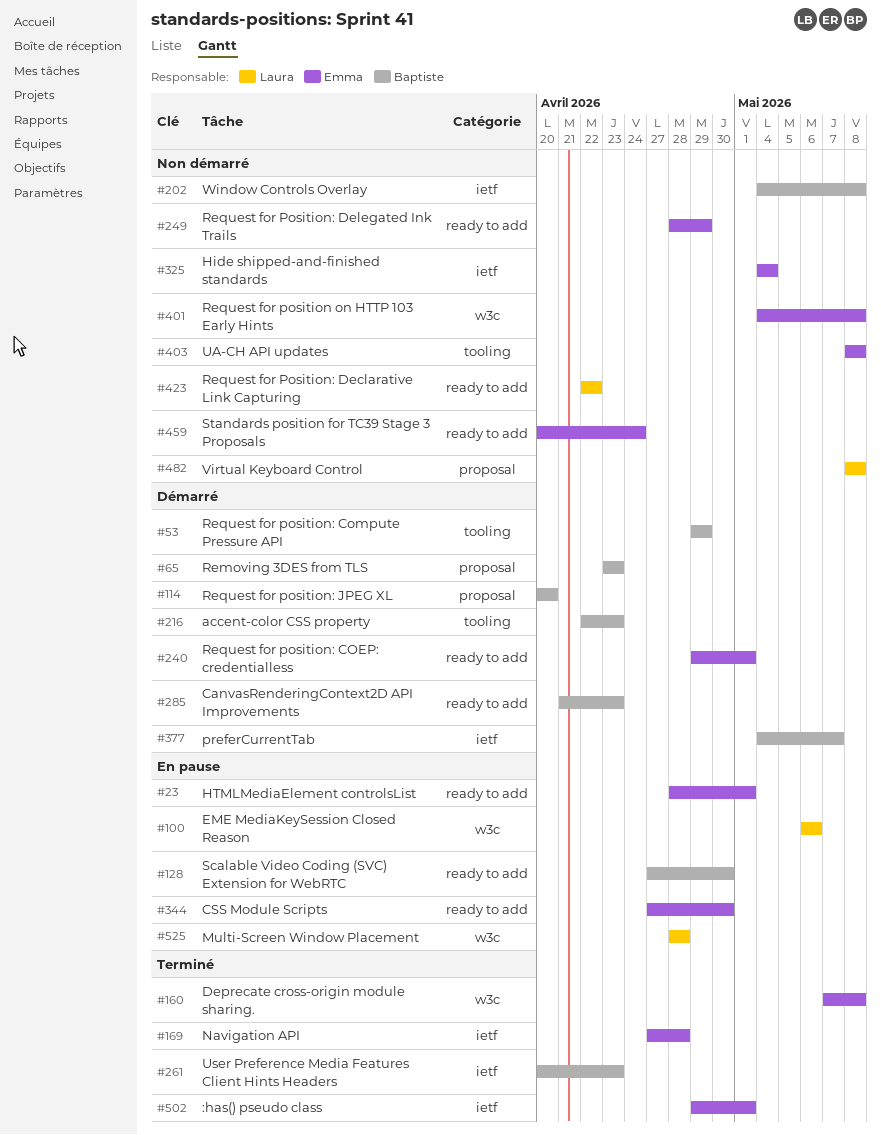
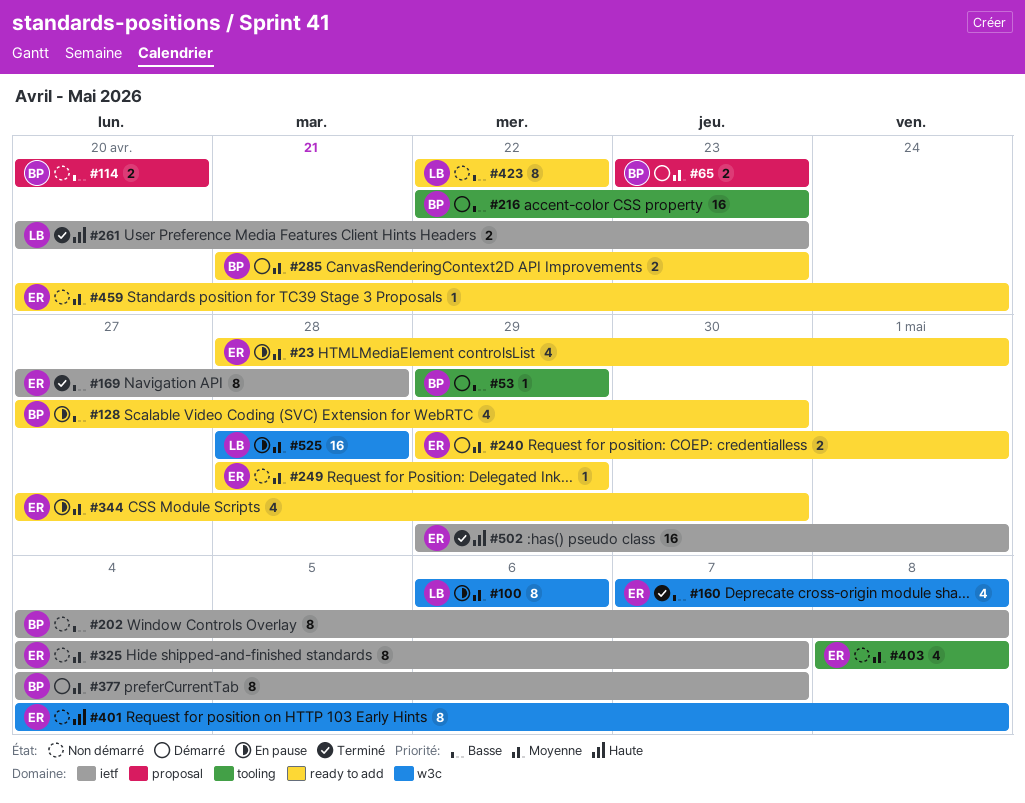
#114, status: Démarré -> Non démarré
#261, owner: Baptiste -> Laura
#325, due: May 4 -> May 7
#482: present -> none

